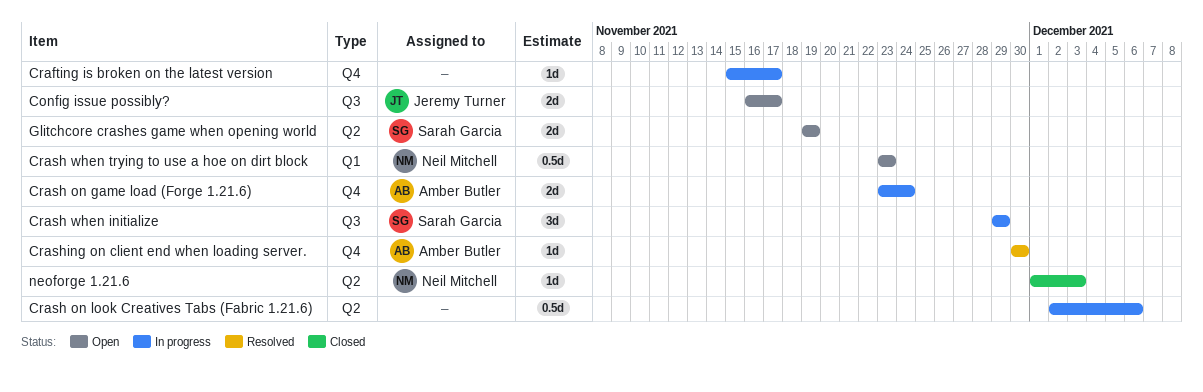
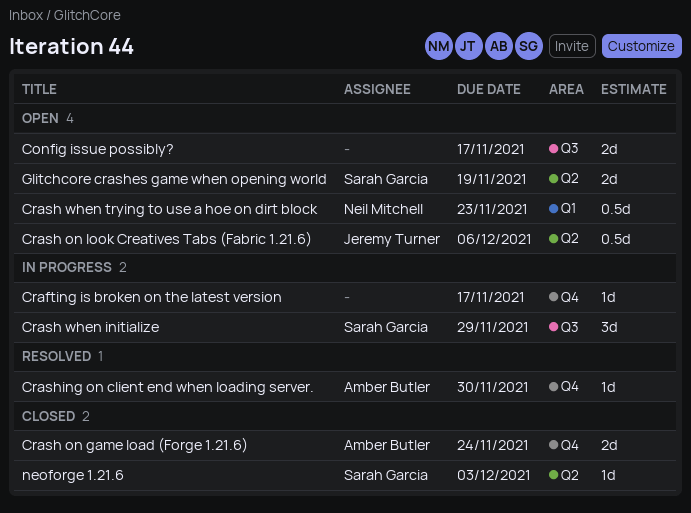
Config issue possibly?, owner: Jeremy Turner -> none
Crash on game load (Forge 1.21.6), status: In progress -> Closed
Crash on look Creatives Tabs (Fabric 1.21.6), status: In progress -> Open
Crash on look Creatives Tabs (Fabric 1.21.6), owner: none -> Jeremy Turner
neoforge 1.21.6, owner: Neil Mitchell -> Sarah Garcia

